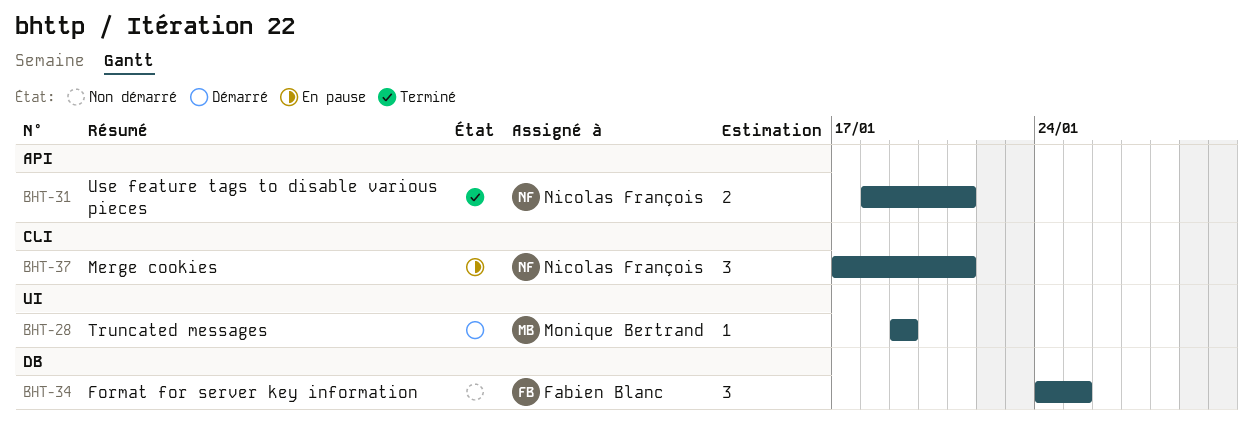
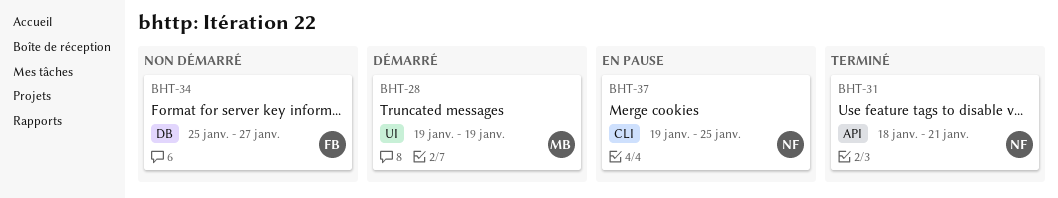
BHT-34, start: Jan 24 -> Jan 25
BHT-34, due: Jan 25 -> Jan 27
BHT-37, start: Jan 17 -> Jan 19
BHT-37, due: Jan 21 -> Jan 25

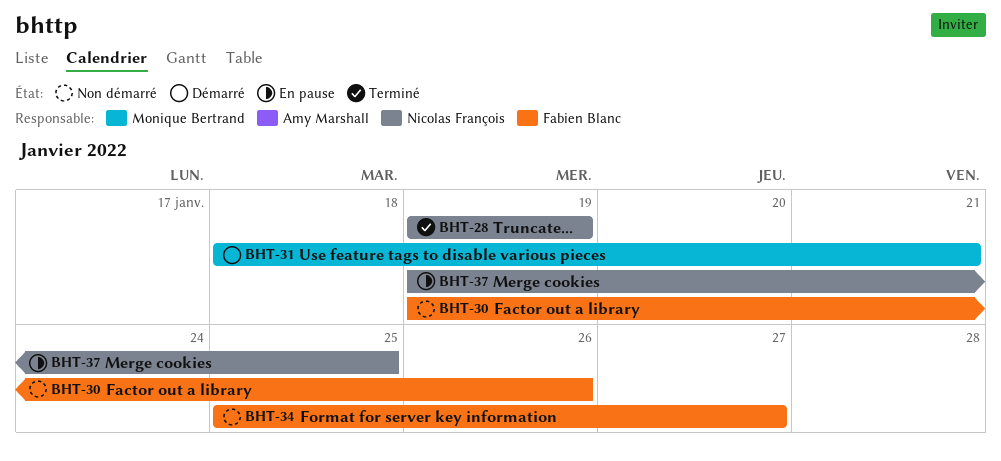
BHT-28, status: Démarré -> Terminé
BHT-28, owner: Monique Bertrand -> Nicolas François
BHT-30: none -> present
BHT-31, status: Terminé -> Démarré
BHT-31, owner: Nicolas François -> Monique Bertrand

